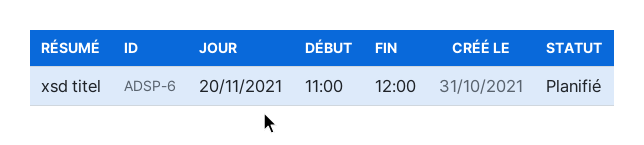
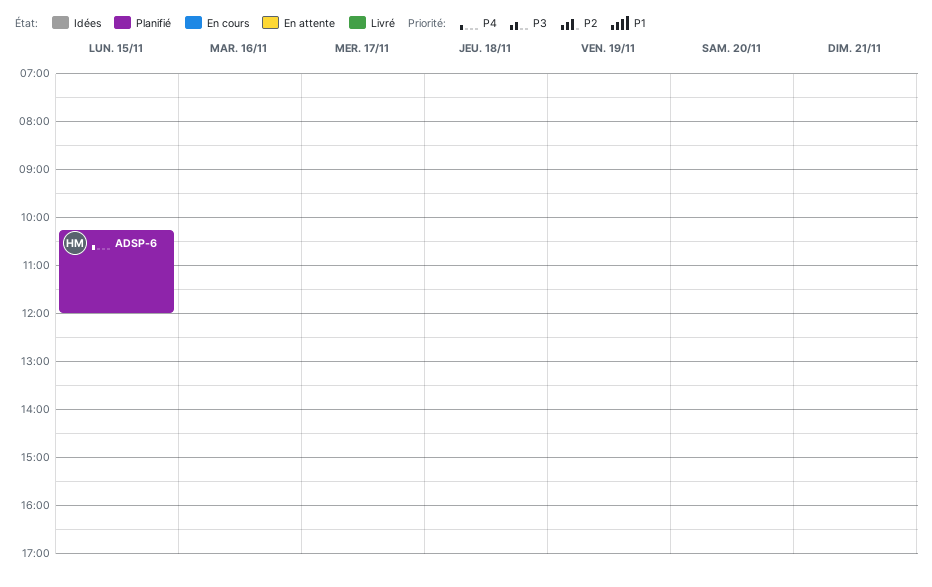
ADSP-6, day: Nov 20 -> Nov 15
ADSP-6, begins: 11:00 -> 10:15

